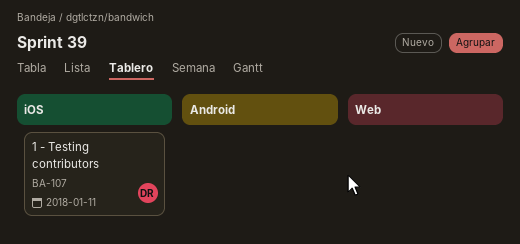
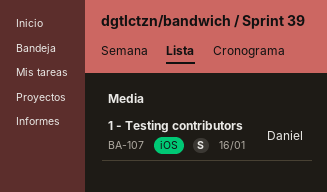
BA-107, due: Jan 11 -> Jan 16

